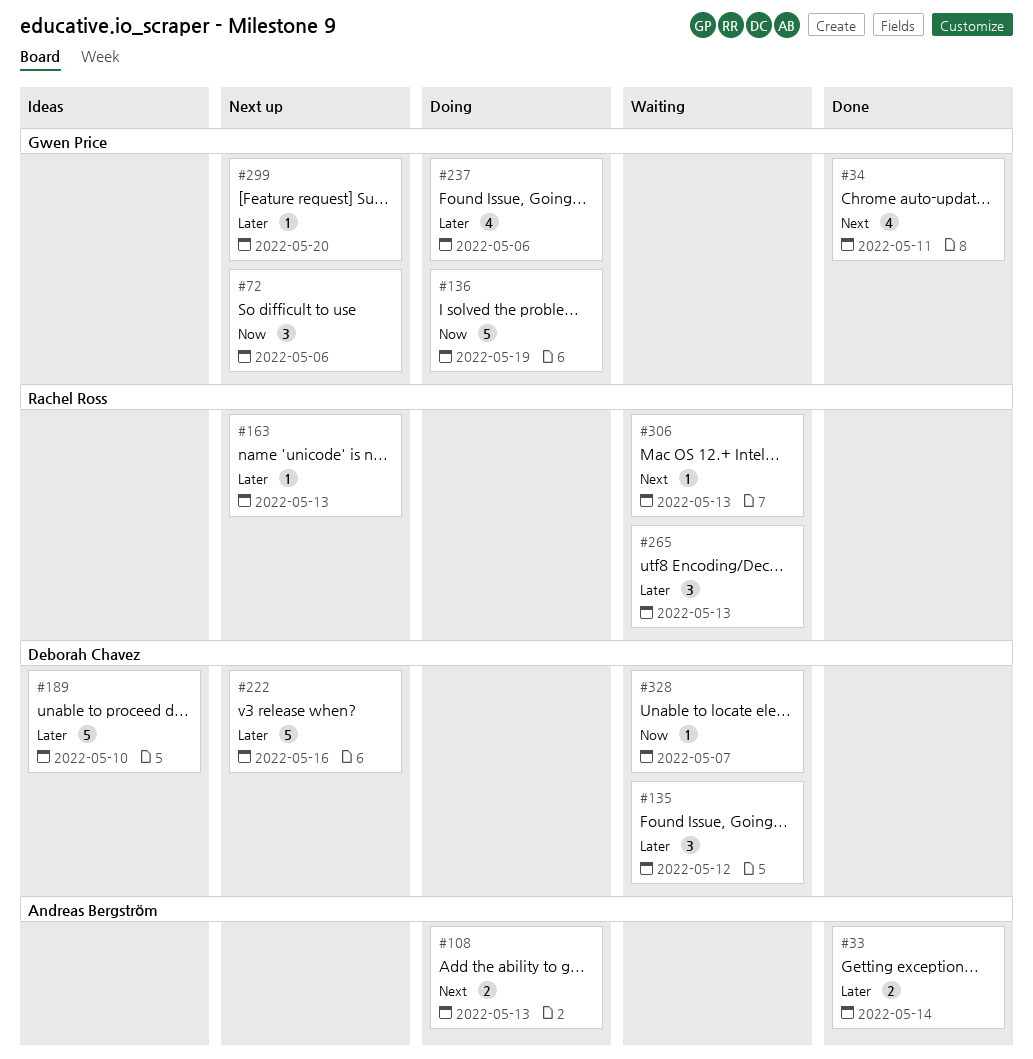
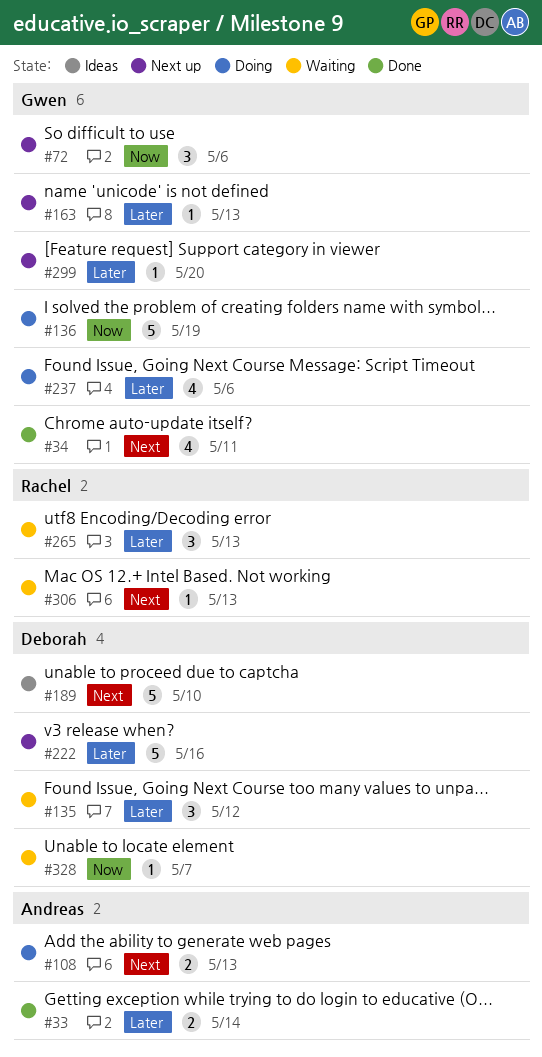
#163, owner: Rachel Ross -> Gwen Price
#189, priority: Later -> Next

